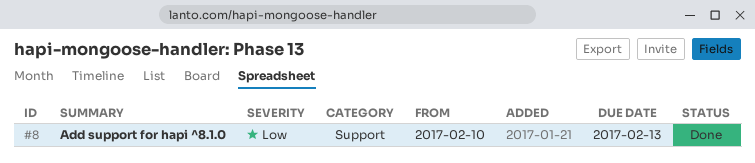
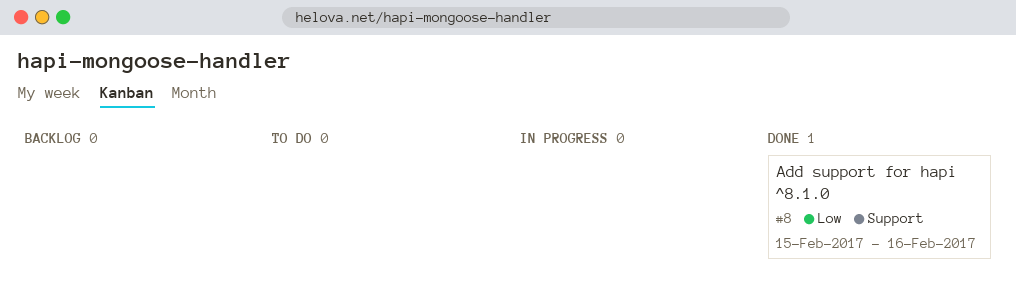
#8, start: Feb 10 -> Feb 15
#8, due: Feb 13 -> Feb 16

